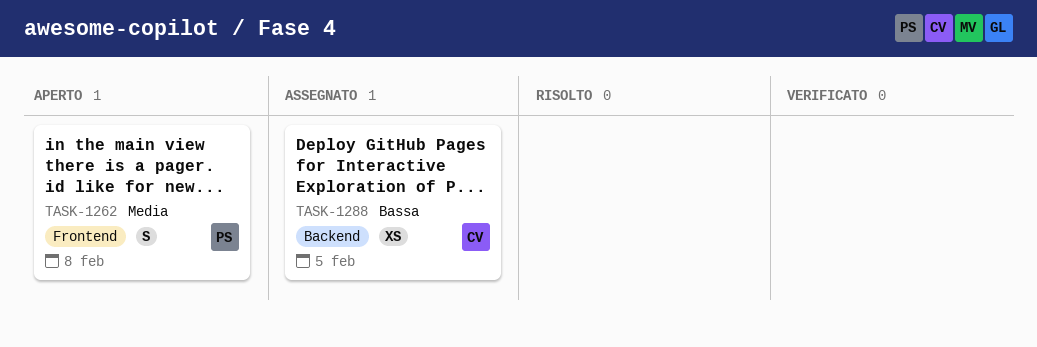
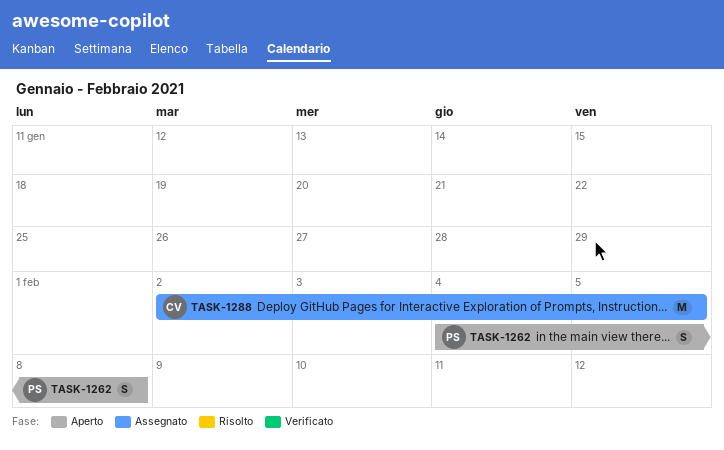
TASK-1288, estimate: XS -> M

